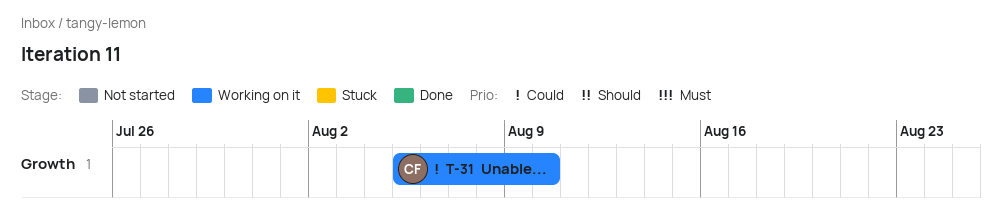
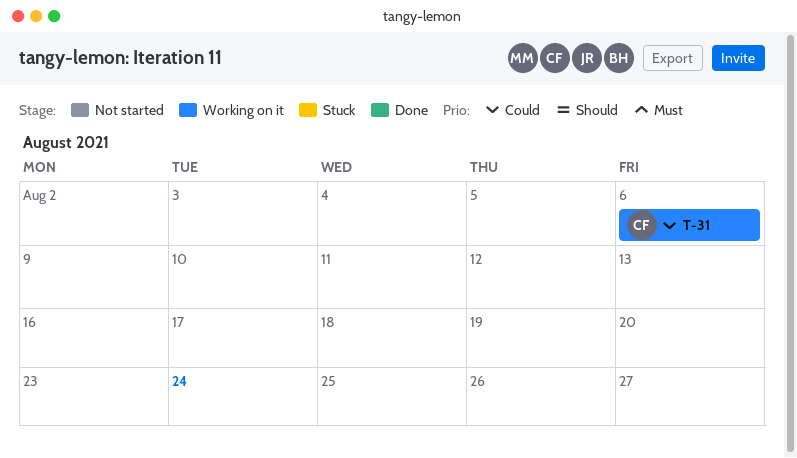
T-31, start: Aug 5 -> Aug 6
T-31, due: Aug 10 -> Aug 6

